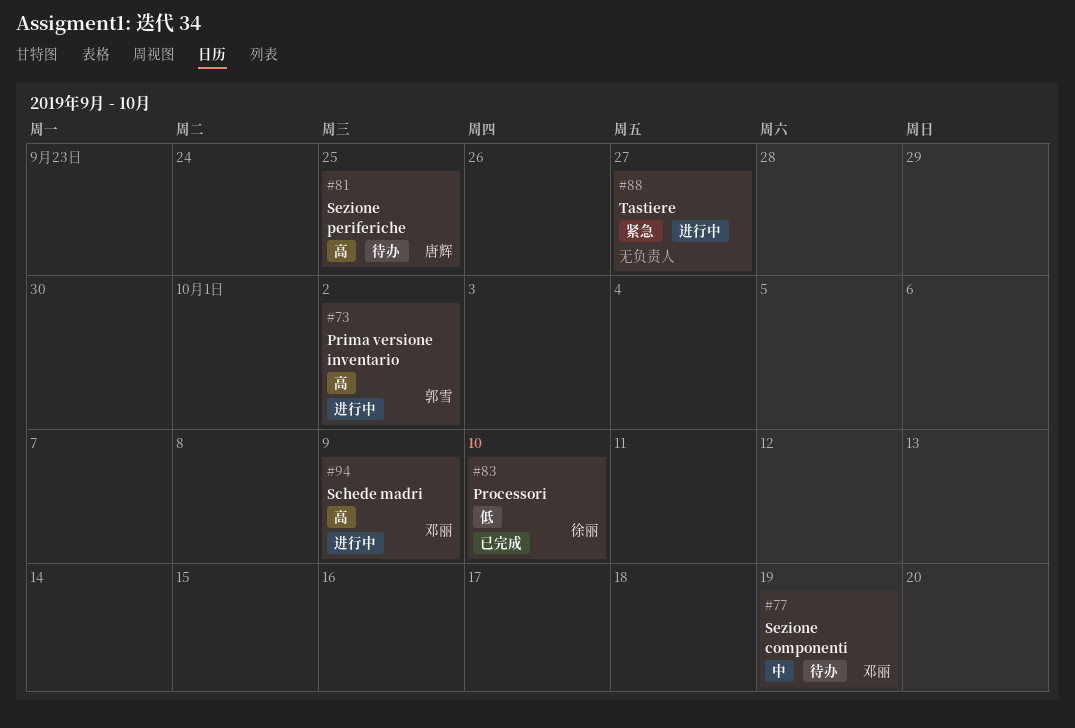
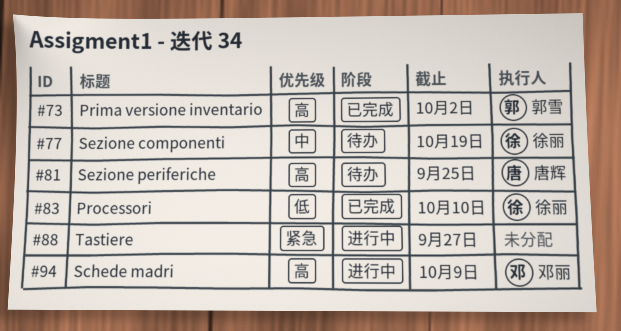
#73, status: 进行中 -> 已完成
#77, owner: 邓丽 -> 徐丽

